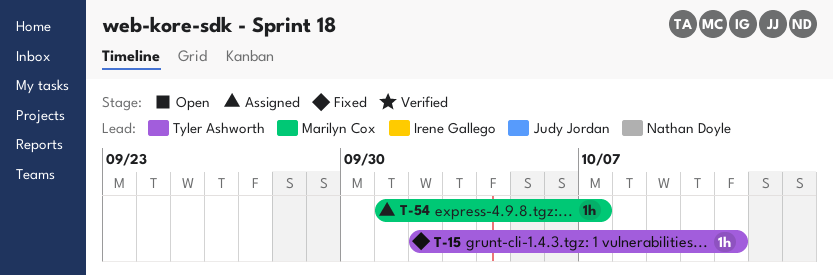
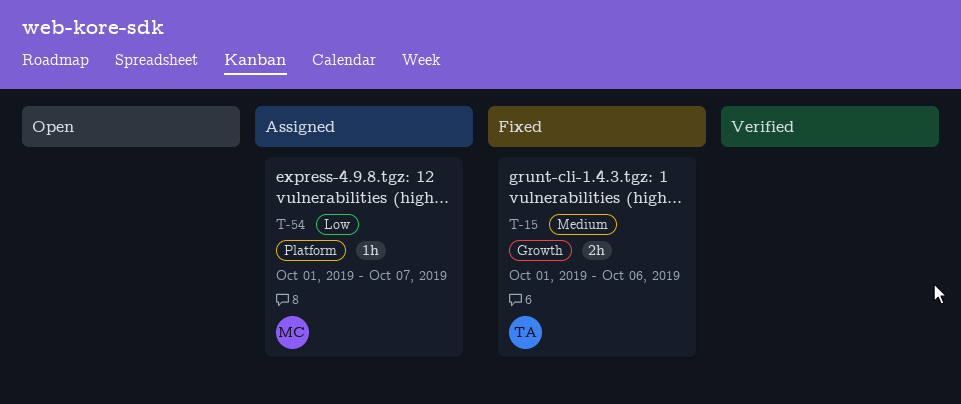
T-15, estimate: 1h -> 2h
T-15, start: Oct 2 -> Oct 1
T-15, due: Oct 11 -> Oct 6

